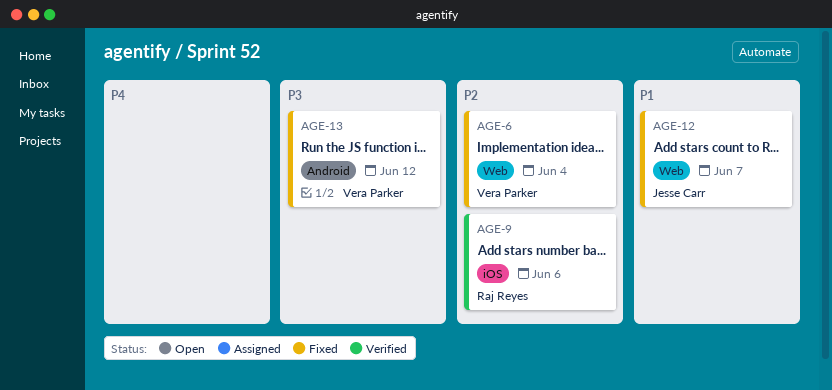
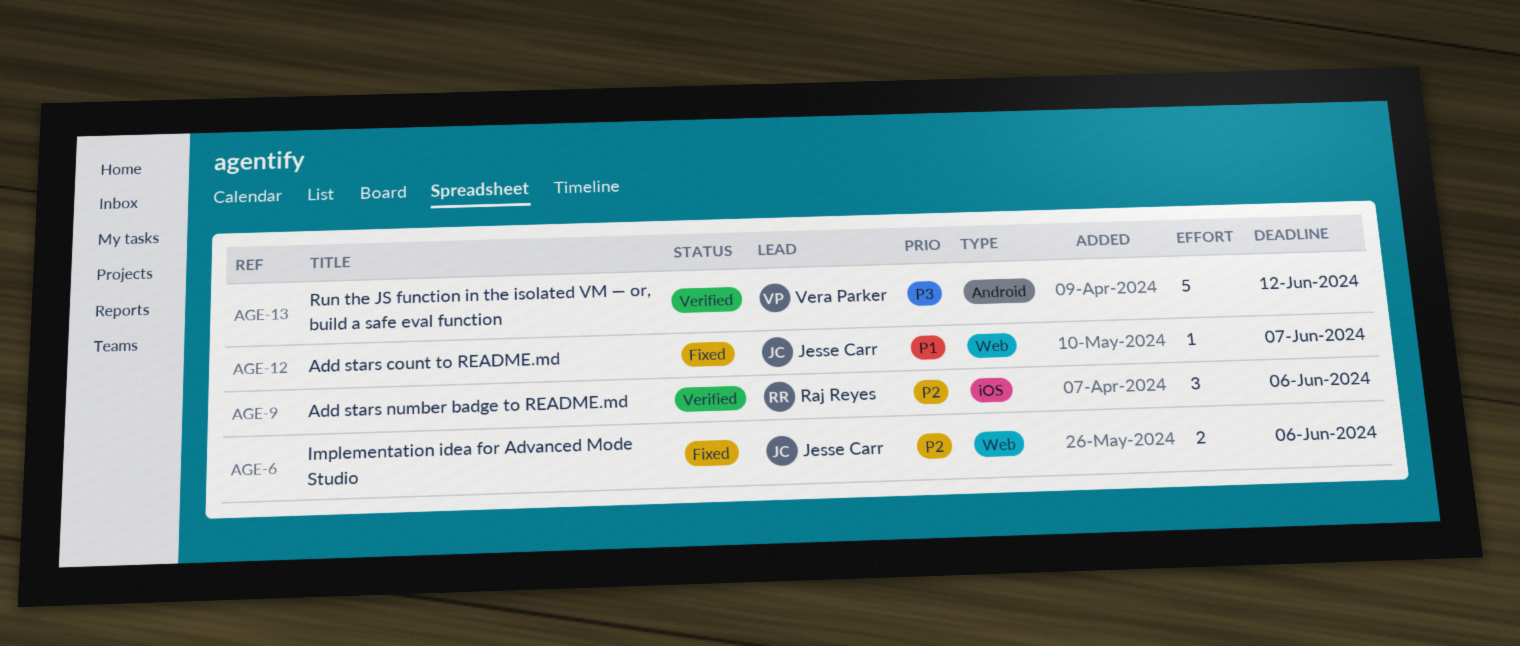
AGE-6, owner: Vera Parker -> Jesse Carr
AGE-6, due: Jun 4 -> Jun 6
AGE-13, status: Fixed -> Verified

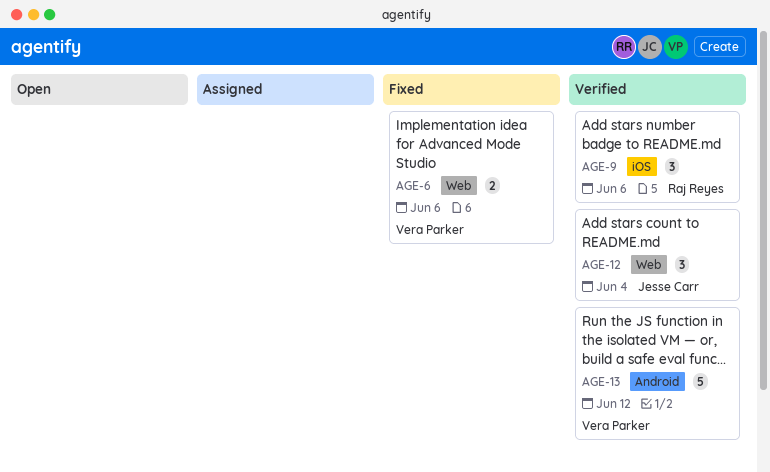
AGE-6, owner: Jesse Carr -> Vera Parker
AGE-12, status: Fixed -> Verified
AGE-12, estimate: 1 -> 3
AGE-12, due: Jun 7 -> Jun 4

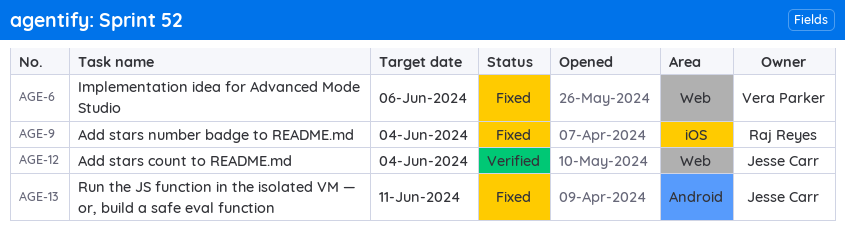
AGE-9, status: Verified -> Fixed
AGE-9, due: Jun 6 -> Jun 4
AGE-13, status: Verified -> Fixed
AGE-13, owner: Vera Parker -> Jesse Carr
AGE-13, due: Jun 12 -> Jun 11

